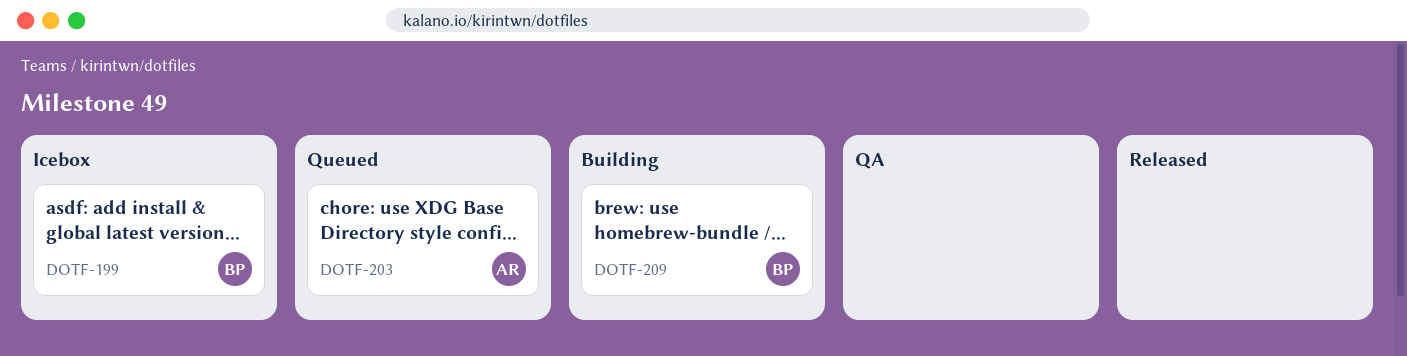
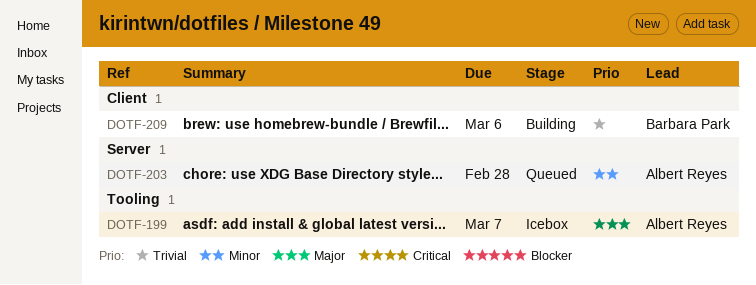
DOTF-199, owner: Barbara Park -> Albert Reyes

